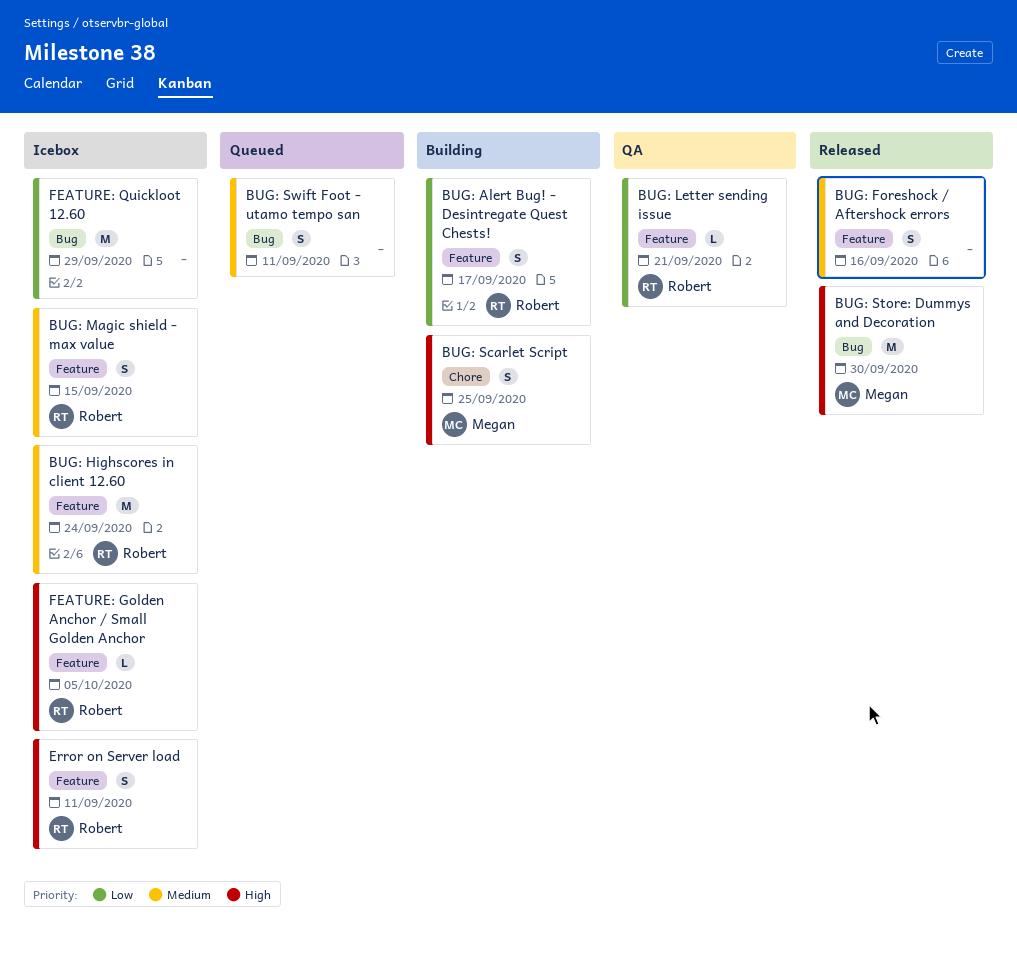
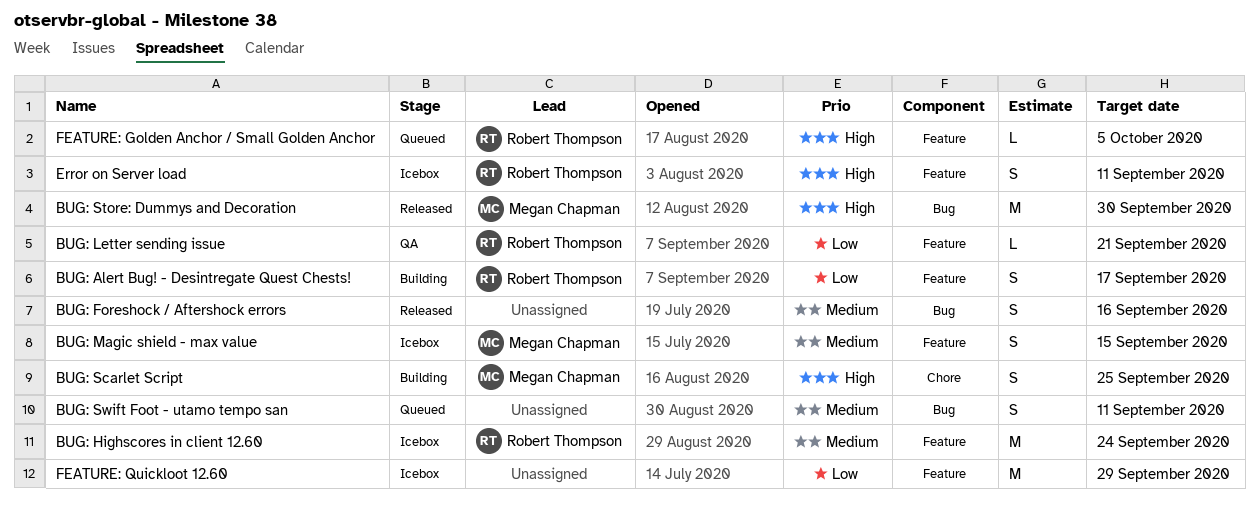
BUG: Foreshock / Aftershock errors, label: Feature -> Bug
BUG: Magic shield - max value, owner: Robert Thompson -> Megan Chapman
FEATURE: Golden Anchor / Small Golden Anchor, status: Icebox -> Queued
FEATURE: Quickloot 12.60, label: Bug -> Feature

